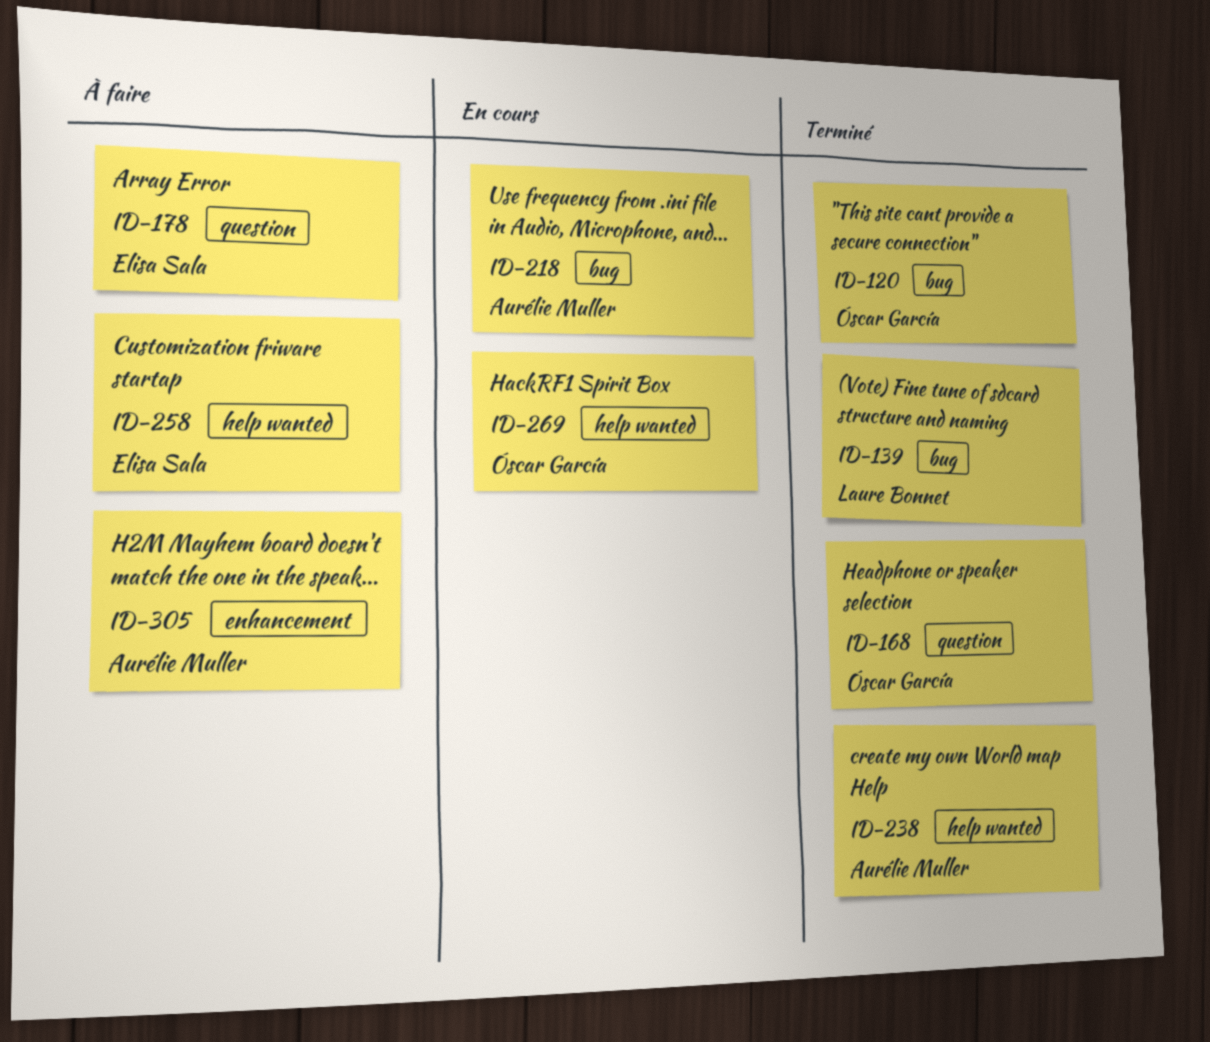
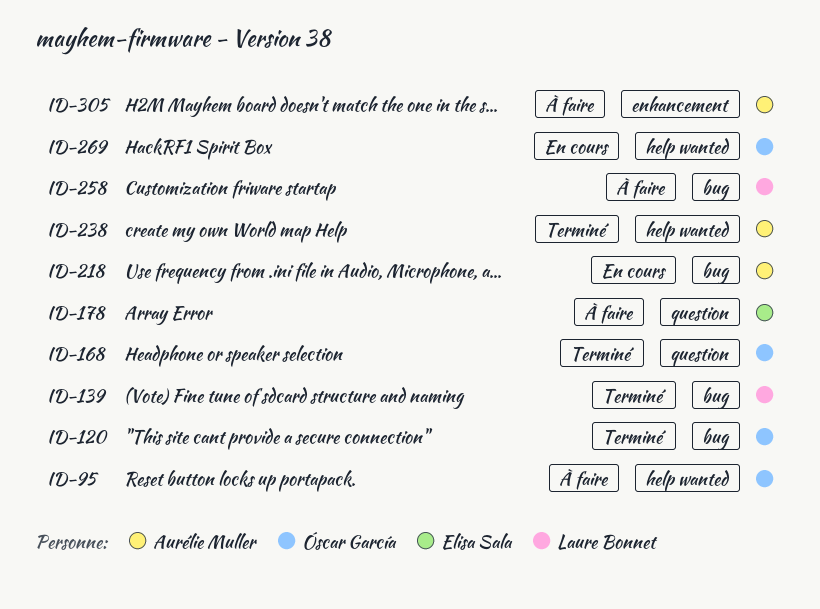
ID-95: none -> present
ID-258, owner: Elisa Sala -> Laure Bonnet
ID-258, label: help wanted -> bug

